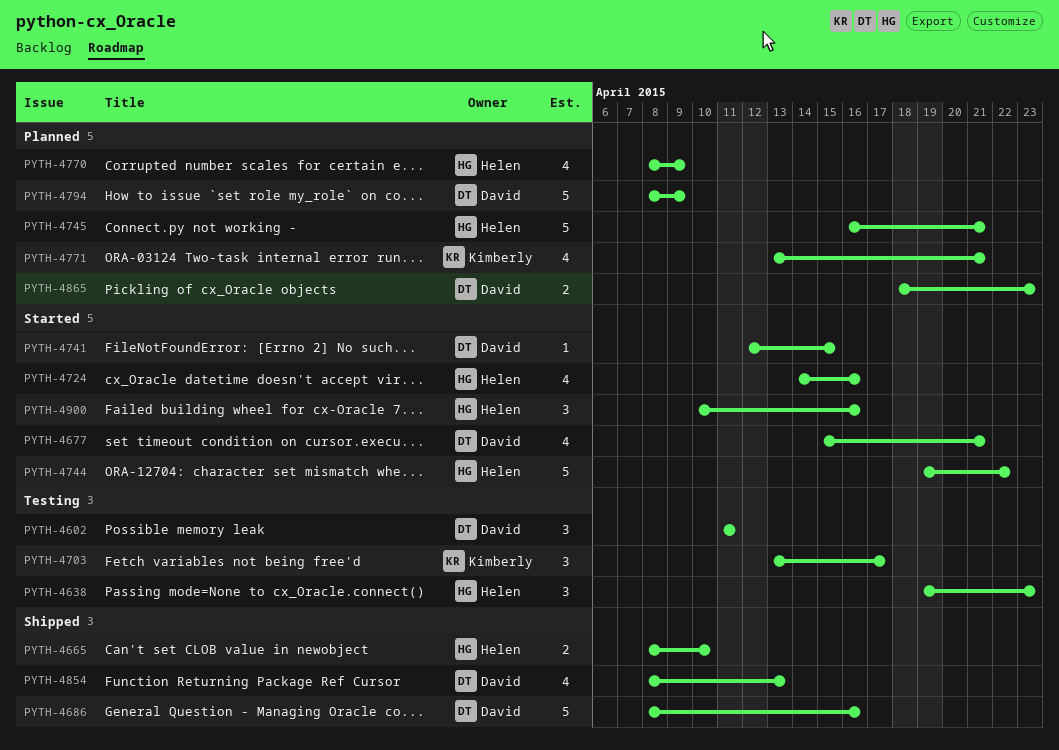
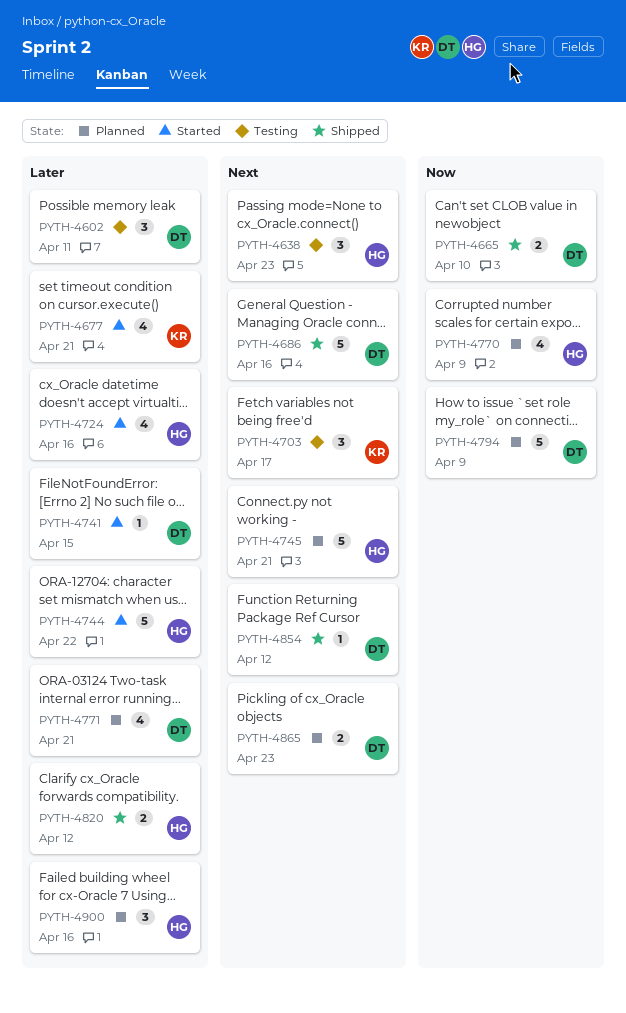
PYTH-4665, owner: Helen -> David
PYTH-4677, owner: David -> Kimberly
PYTH-4771, owner: Kimberly -> David
PYTH-4820: none -> present
PYTH-4854, estimate: 4 -> 1
PYTH-4854, due: Apr 13 -> Apr 12
PYTH-4900, status: Started -> Planned

